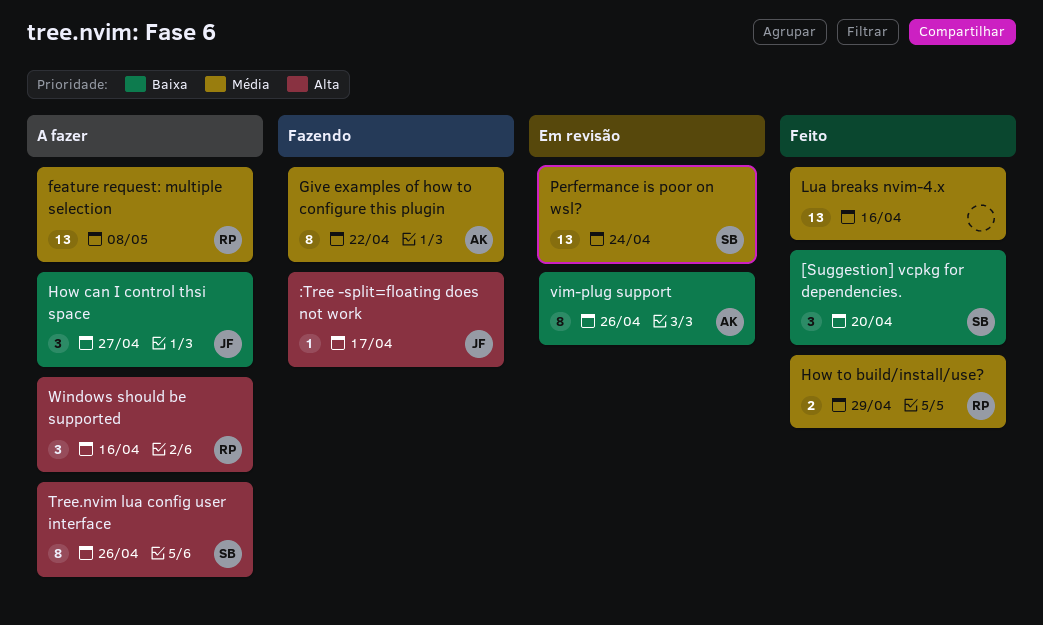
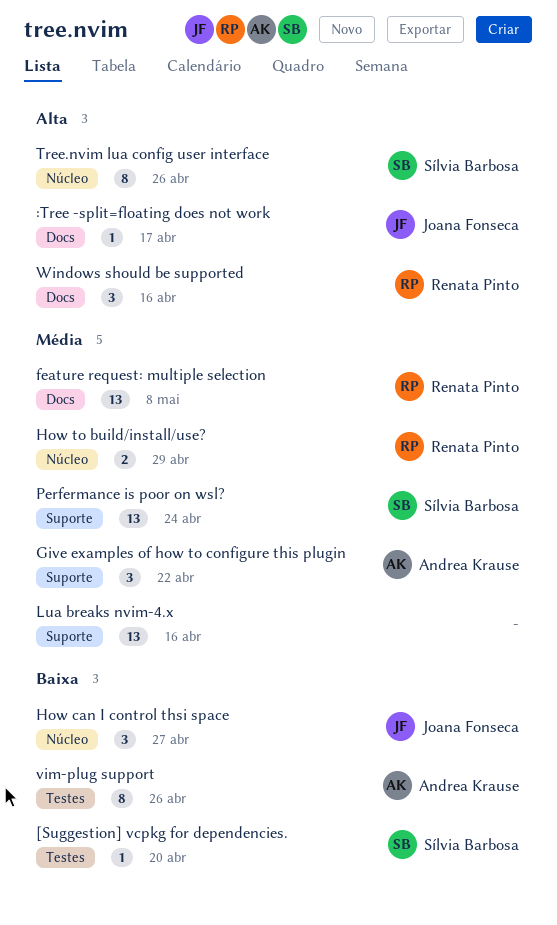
[Suggestion] vcpkg for dependencies., estimate: 3 -> 1
Give examples of how to configure this plugin, estimate: 8 -> 3

